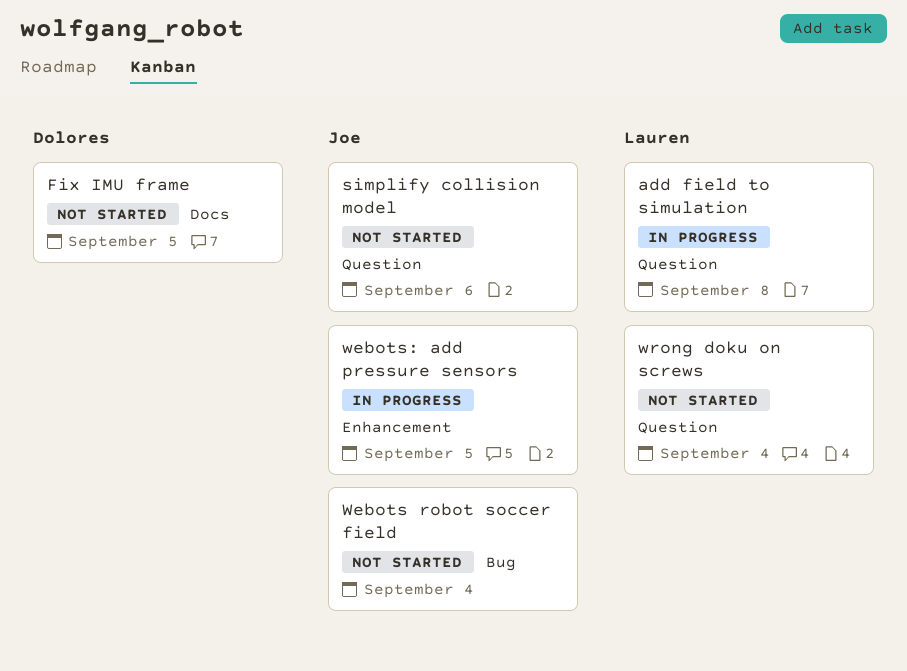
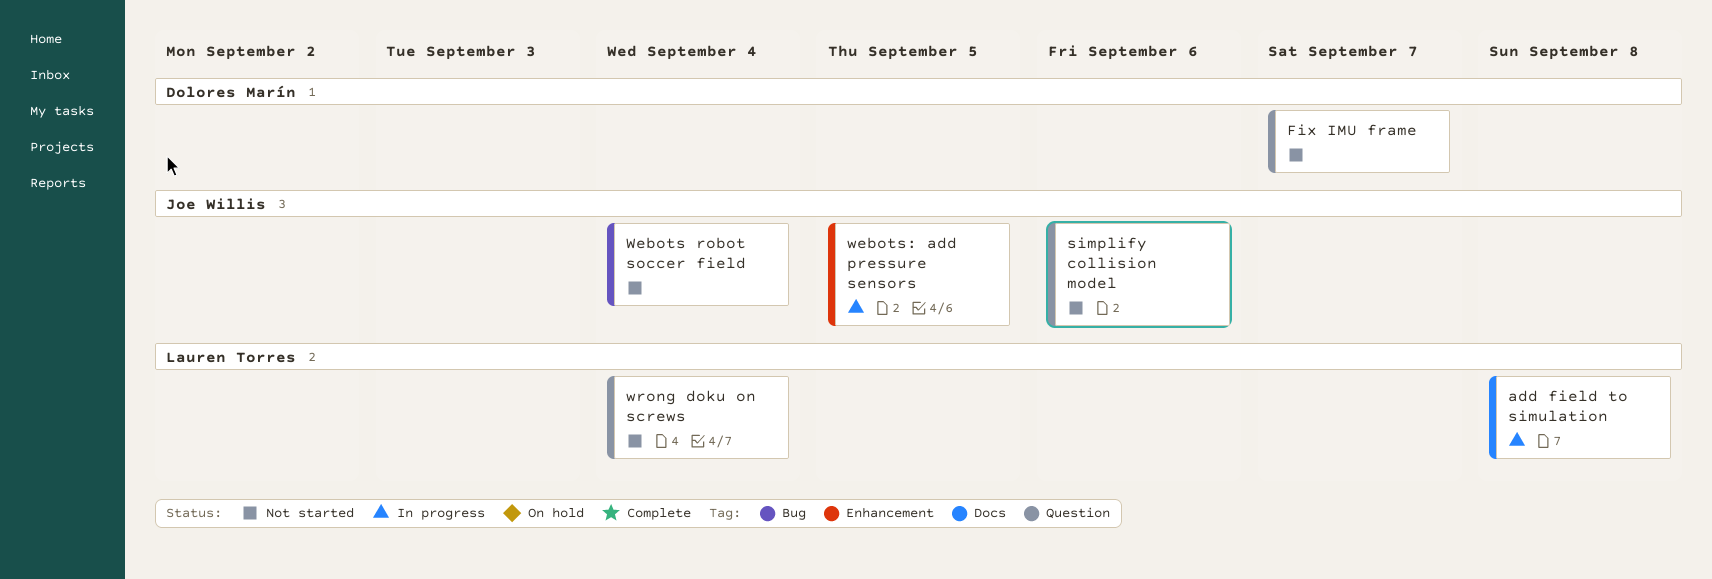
add field to simulation, label: Question -> Docs
Fix IMU frame, label: Docs -> Question
Fix IMU frame, due: Sep 5 -> Sep 7

